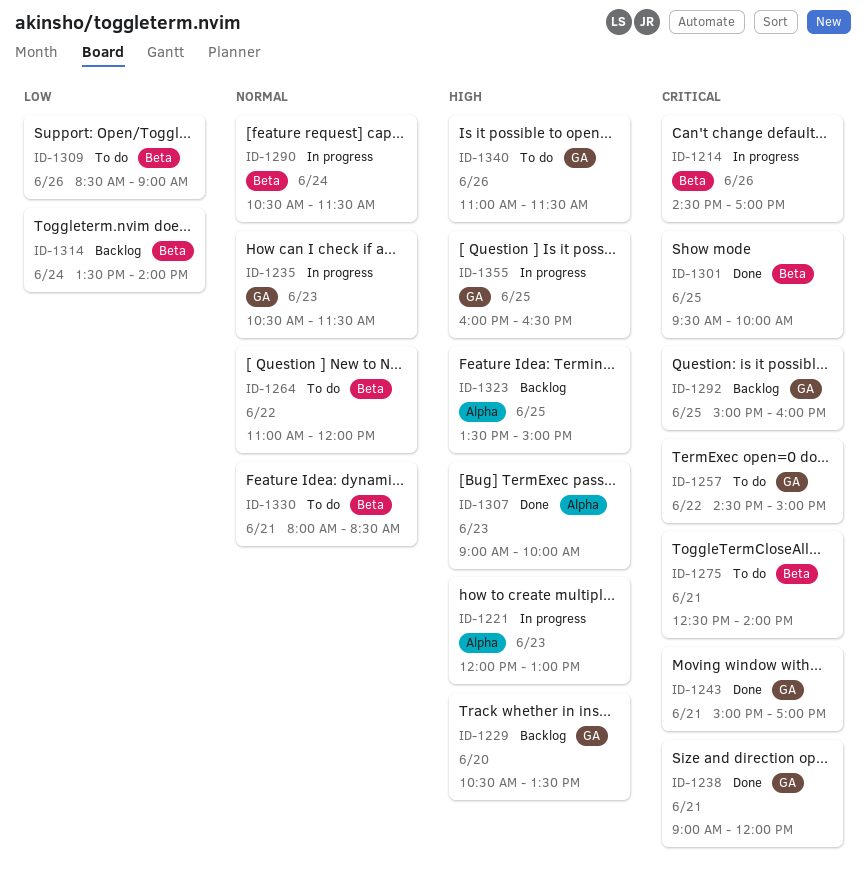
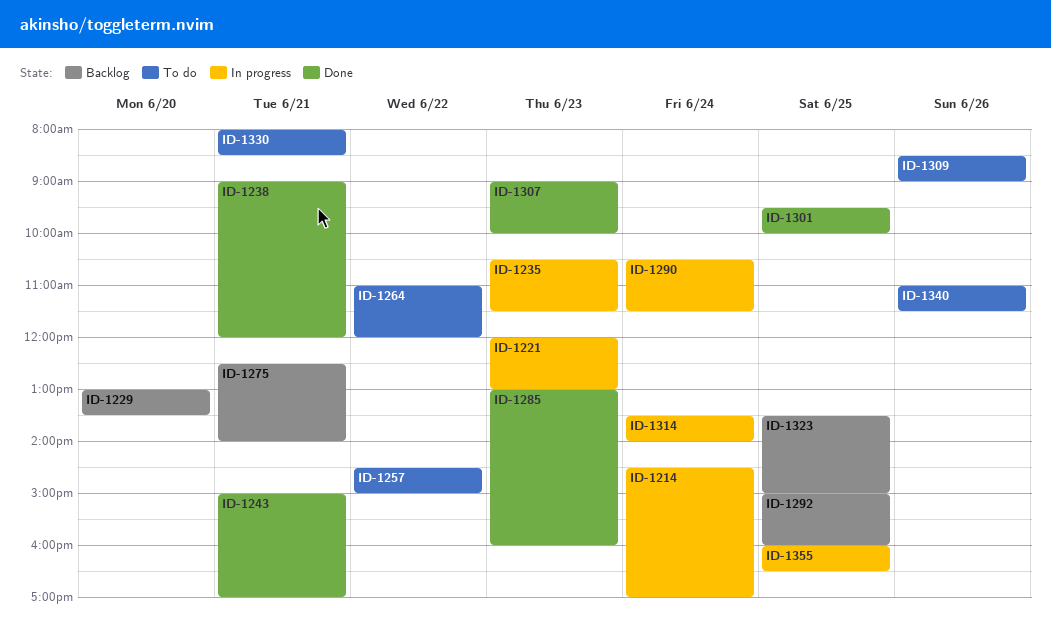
ID-1214, day: Jun 26 -> Jun 24
ID-1229, begins: 10:30 -> 13:00
ID-1275, status: To do -> Backlog
ID-1285: none -> present
ID-1314, status: Backlog -> In progress

